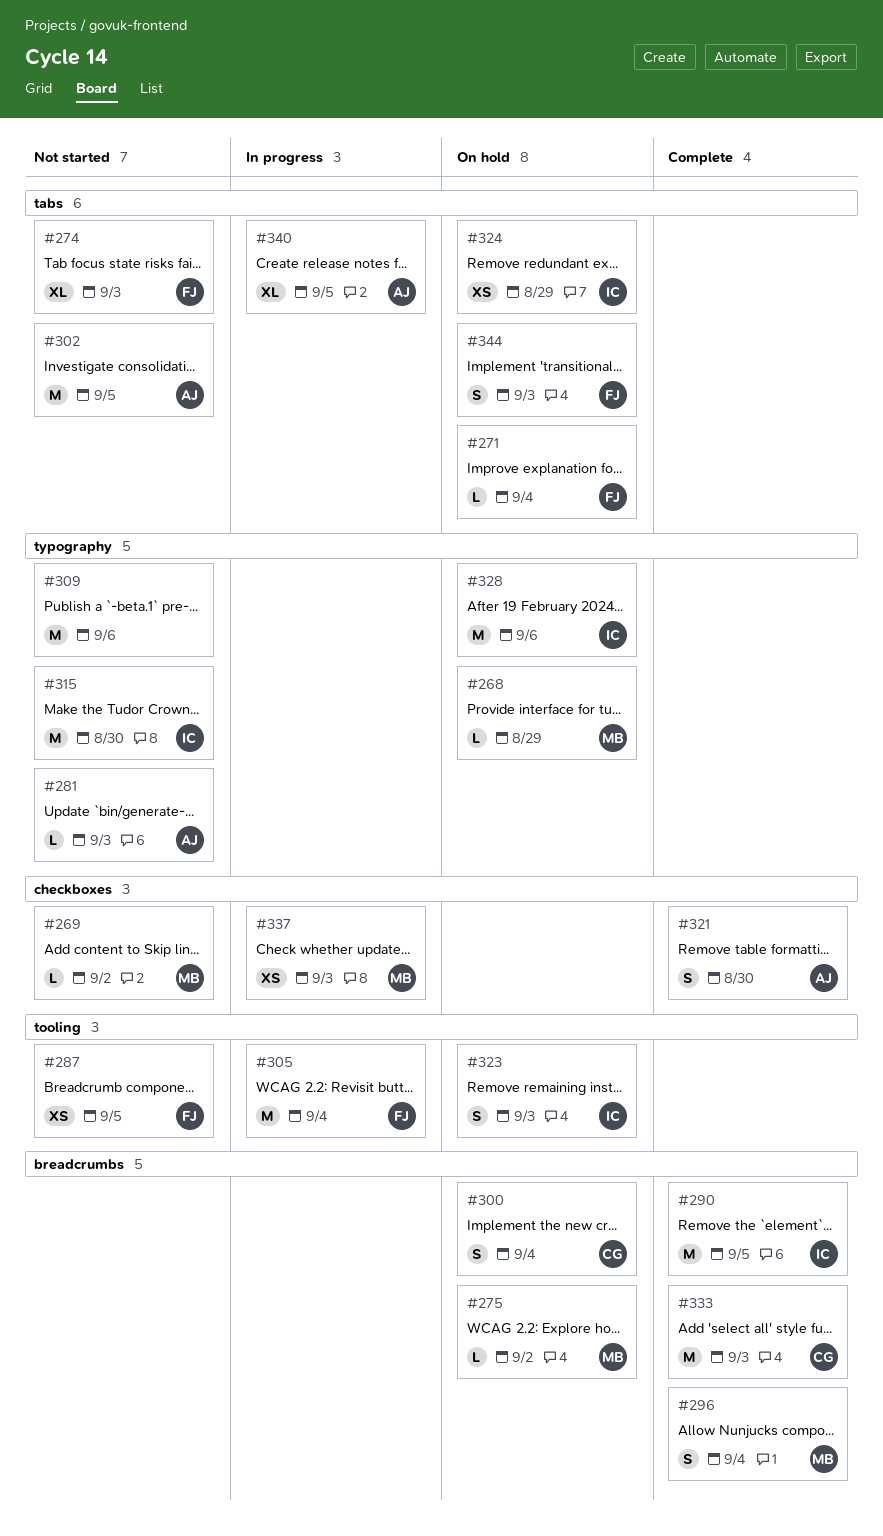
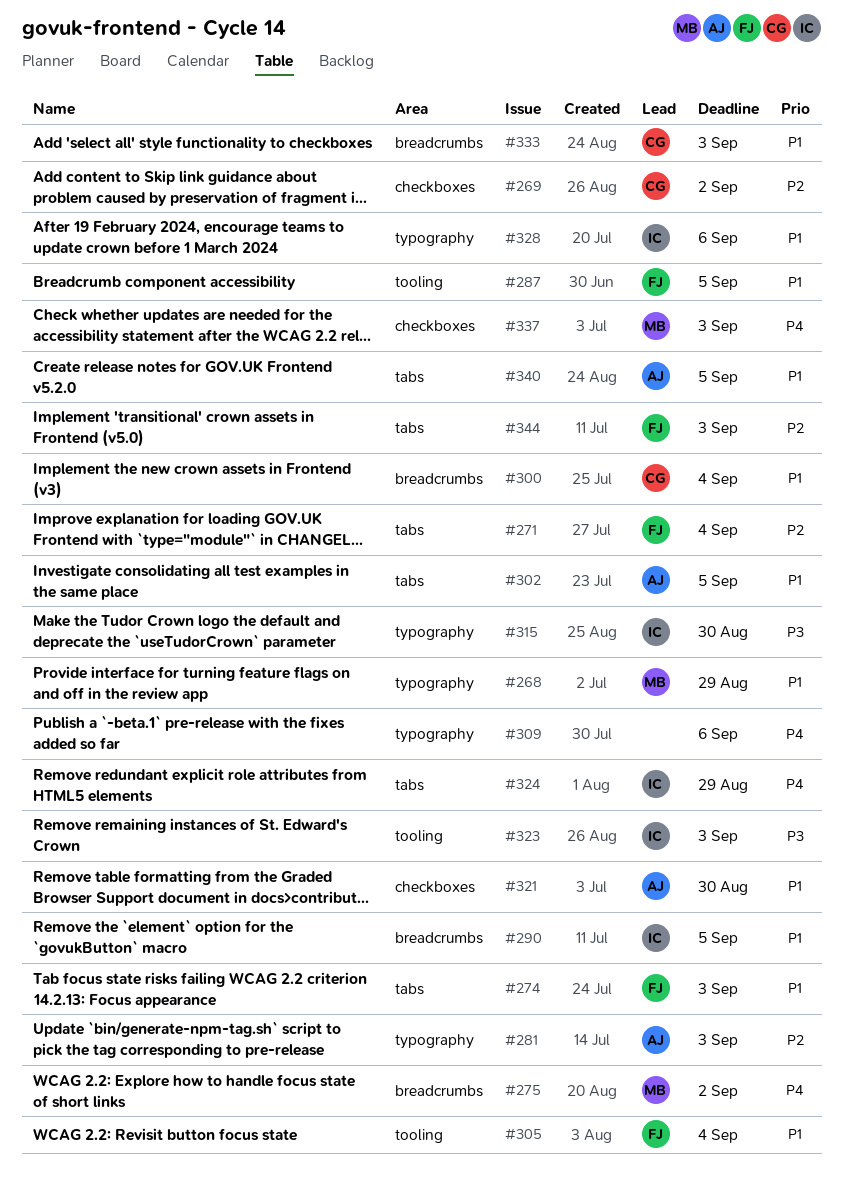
#269, owner: MB -> CG
#296: present -> none

